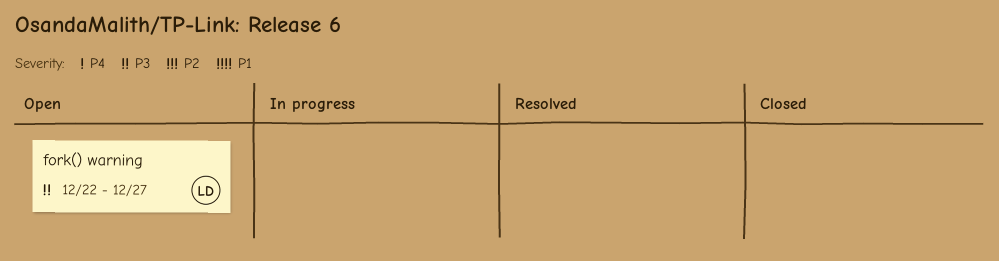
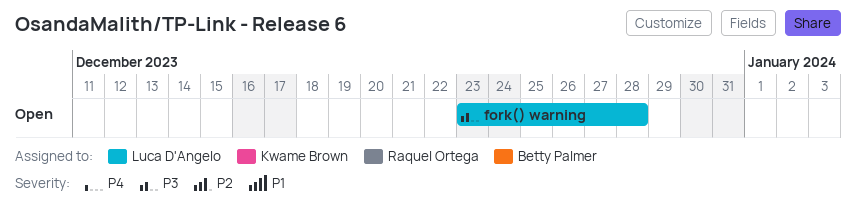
fork() warning, start: Dec 22 -> Dec 23
fork() warning, due: Dec 27 -> Dec 28

